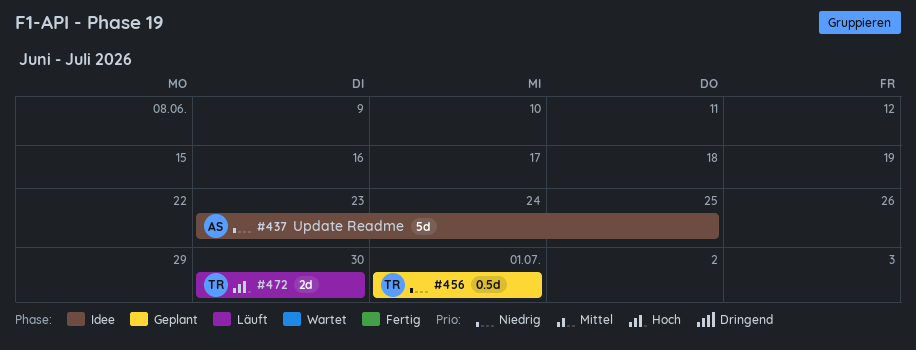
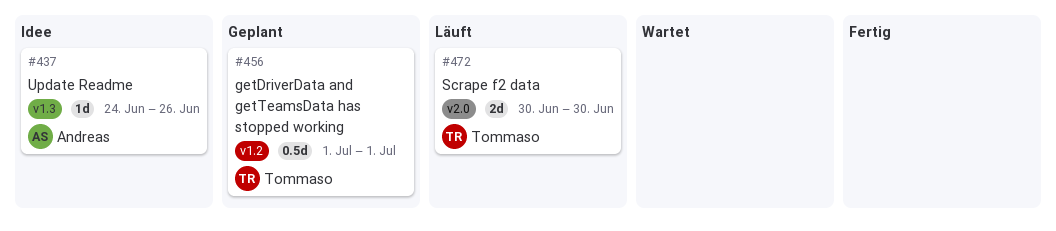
#437, estimate: 5d -> 1d
#437, start: Jun 23 -> Jun 24
#437, due: Jun 25 -> Jun 26

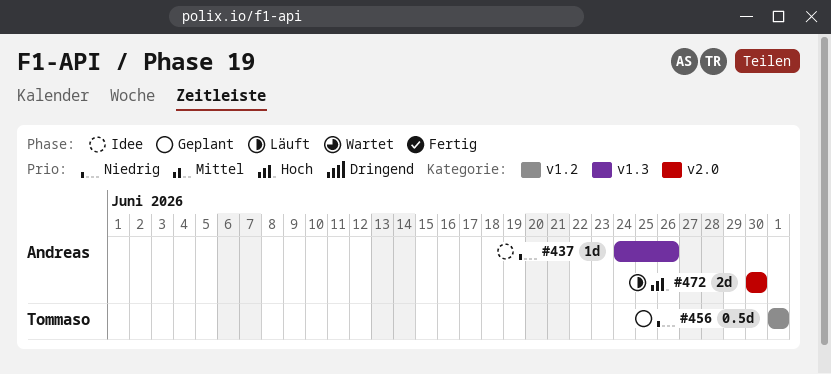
#472, owner: Tommaso -> Andreas

